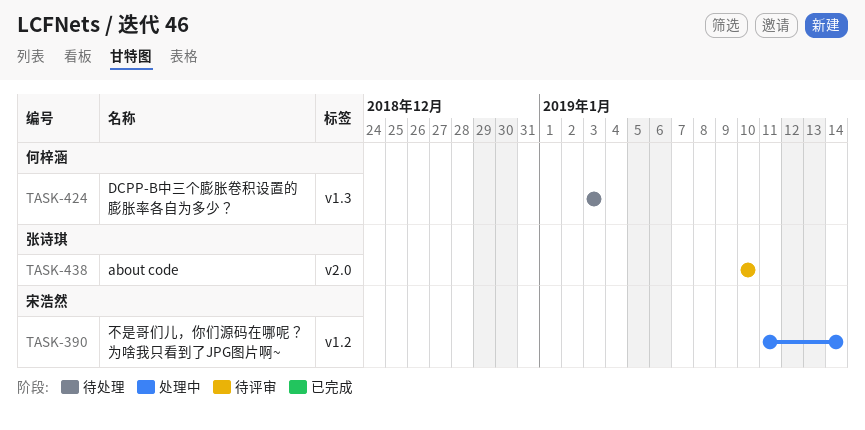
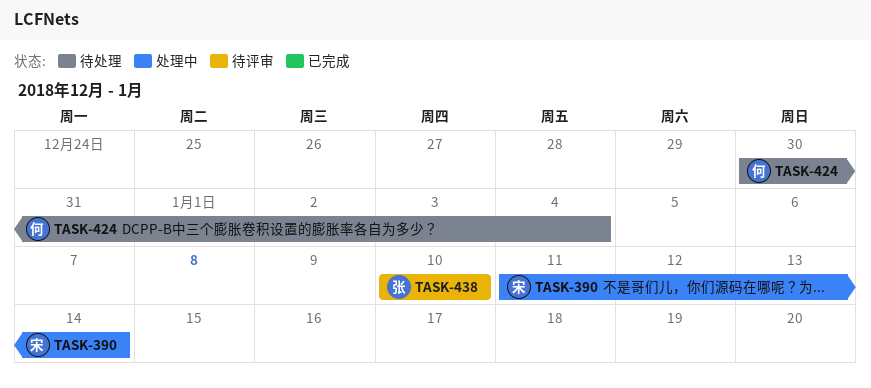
TASK-424, start: Jan 3 -> Dec 30
TASK-424, due: Jan 3 -> Jan 4

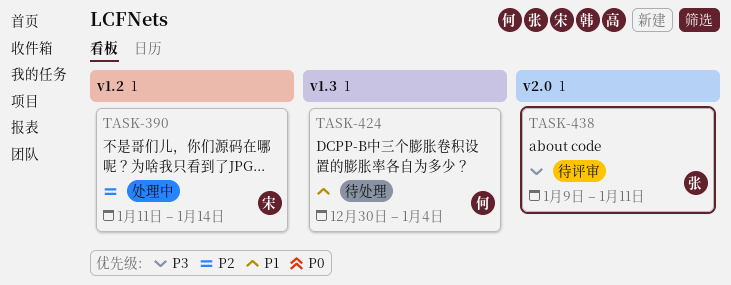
TASK-438, start: Jan 10 -> Jan 9
TASK-438, due: Jan 10 -> Jan 11

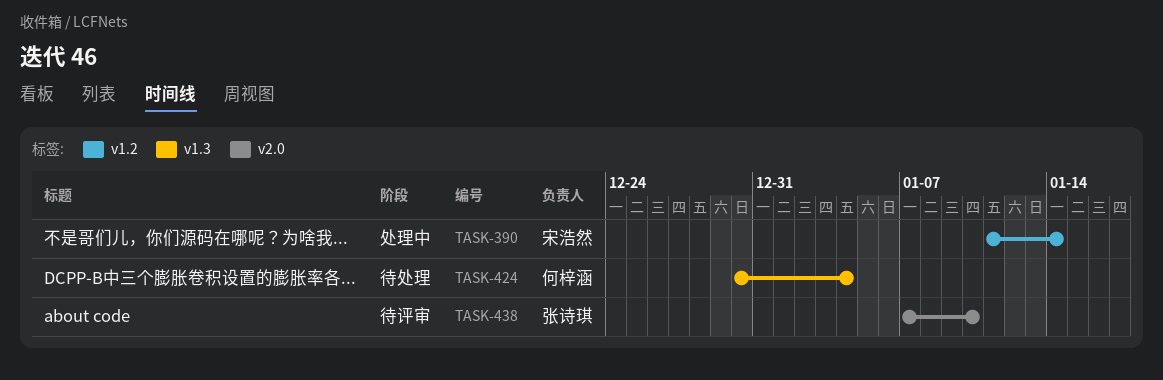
TASK-438, start: Jan 9 -> Jan 7
TASK-438, due: Jan 11 -> Jan 10

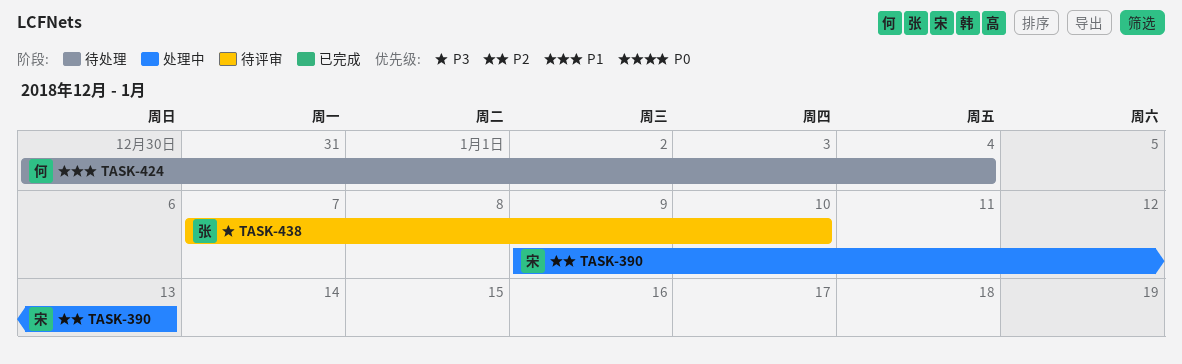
TASK-390, start: Jan 11 -> Jan 9
TASK-390, due: Jan 14 -> Jan 13

